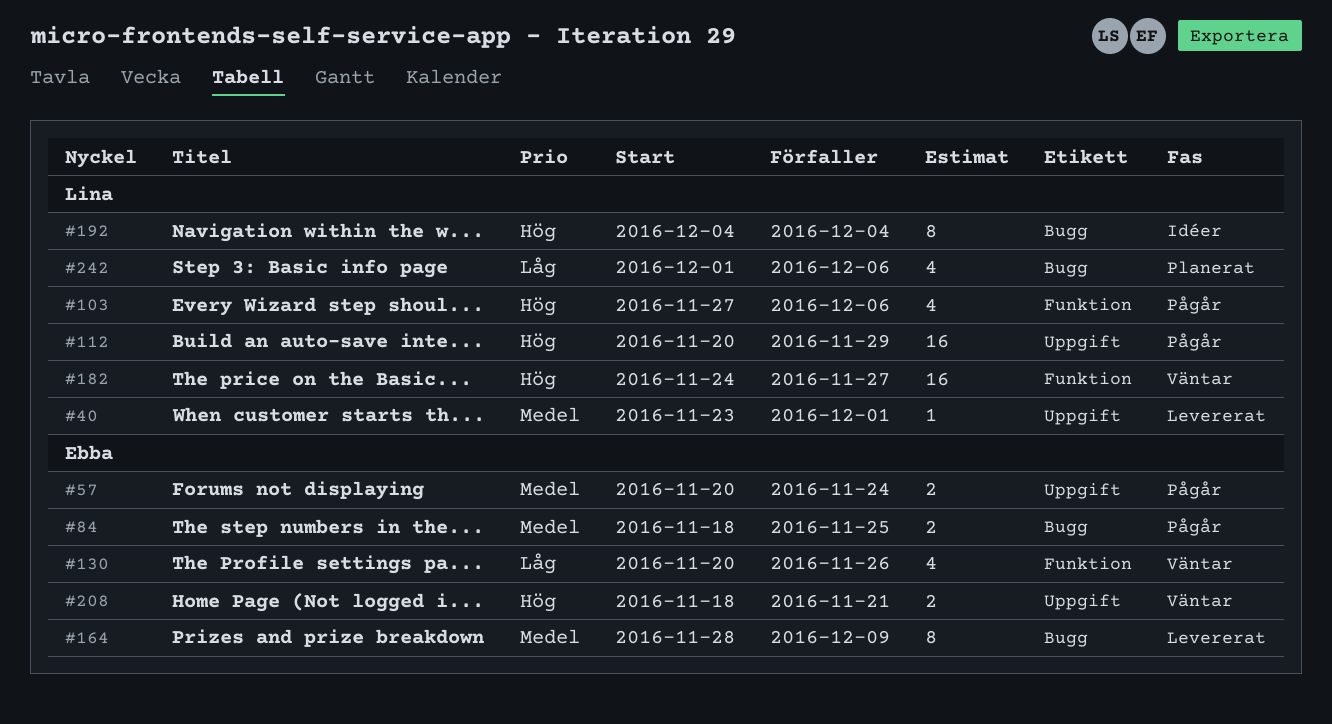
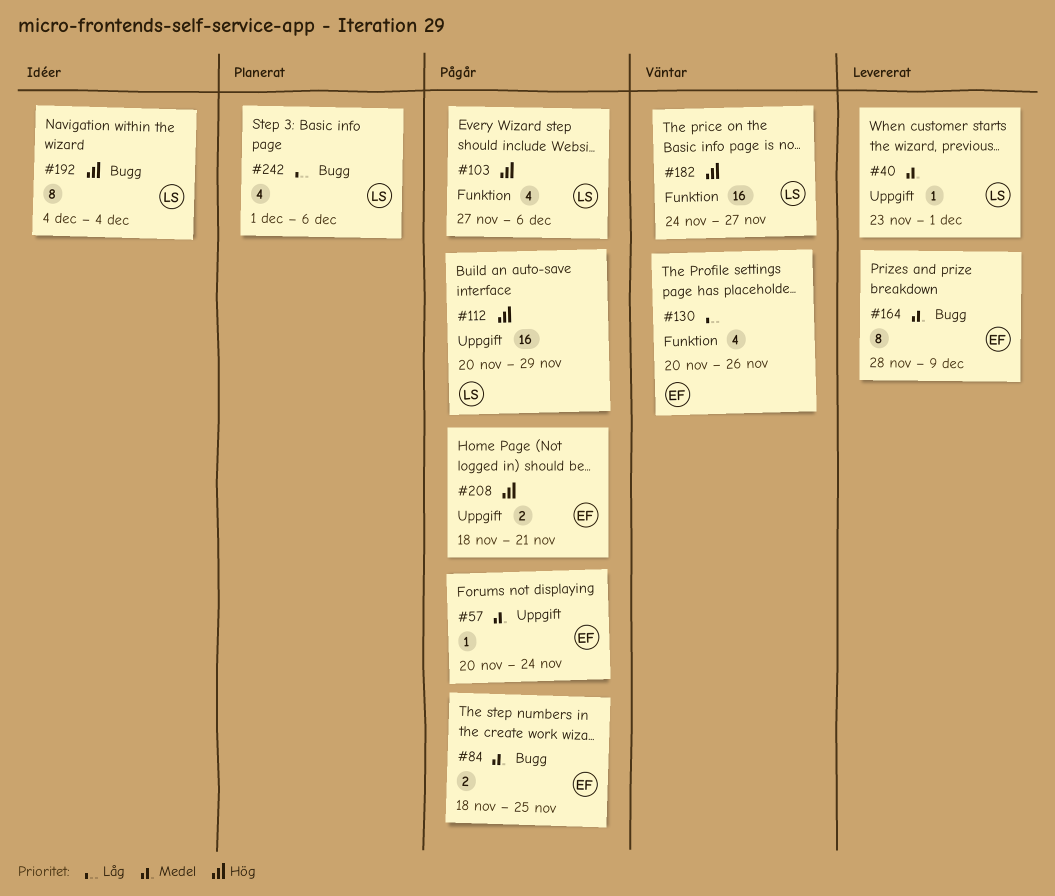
#57, estimate: 2 -> 1
#208, status: Väntar -> Pågår

